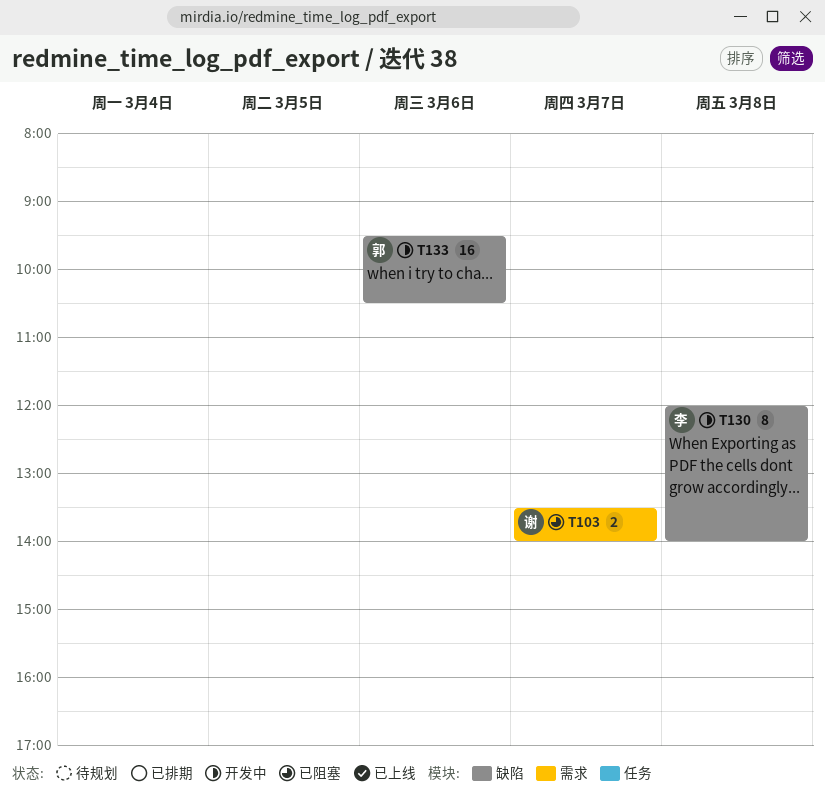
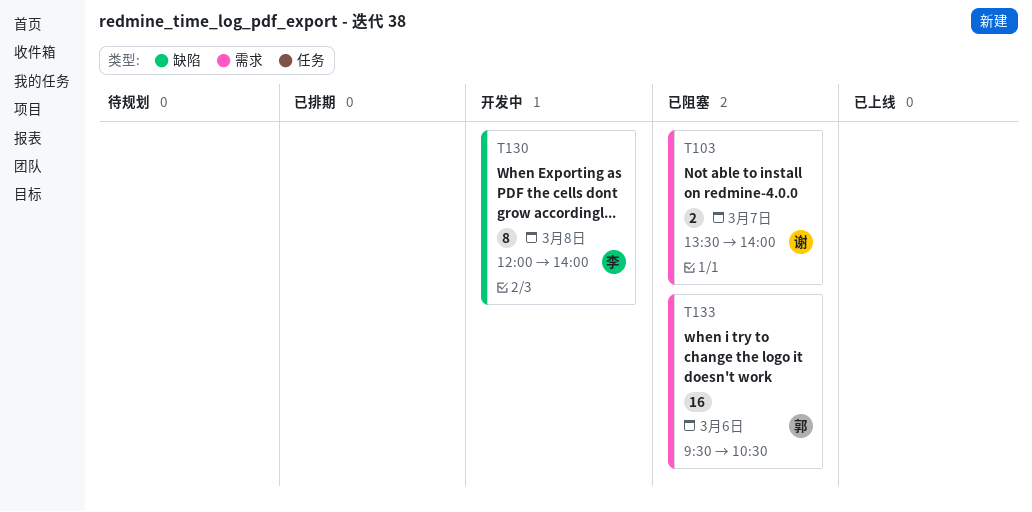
T133, status: 开发中 -> 已阻塞
T133, label: 缺陷 -> 需求

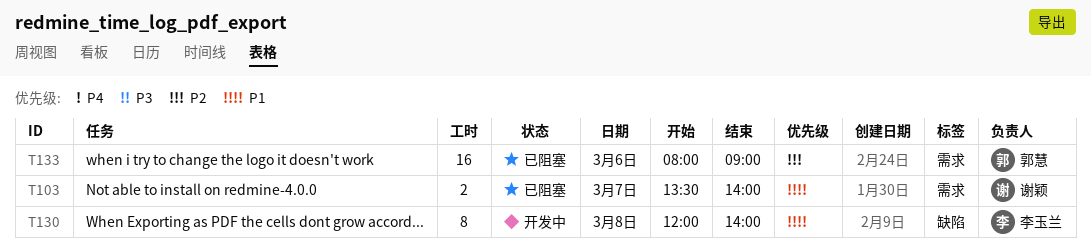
T133, begins: 09:30 -> 08:00
T133, ends: 10:30 -> 09:00

